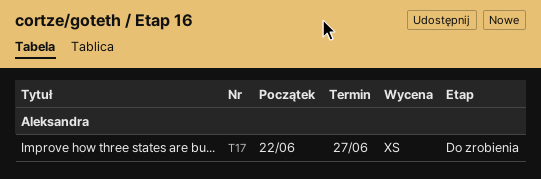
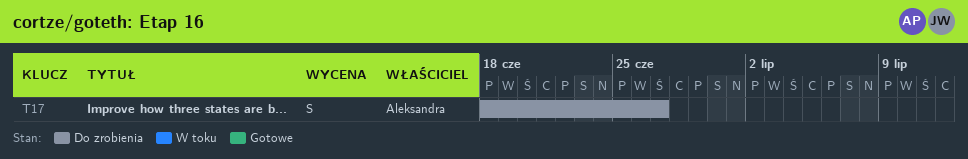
T17, estimate: XS -> S
T17, start: Jun 22 -> Jun 18

